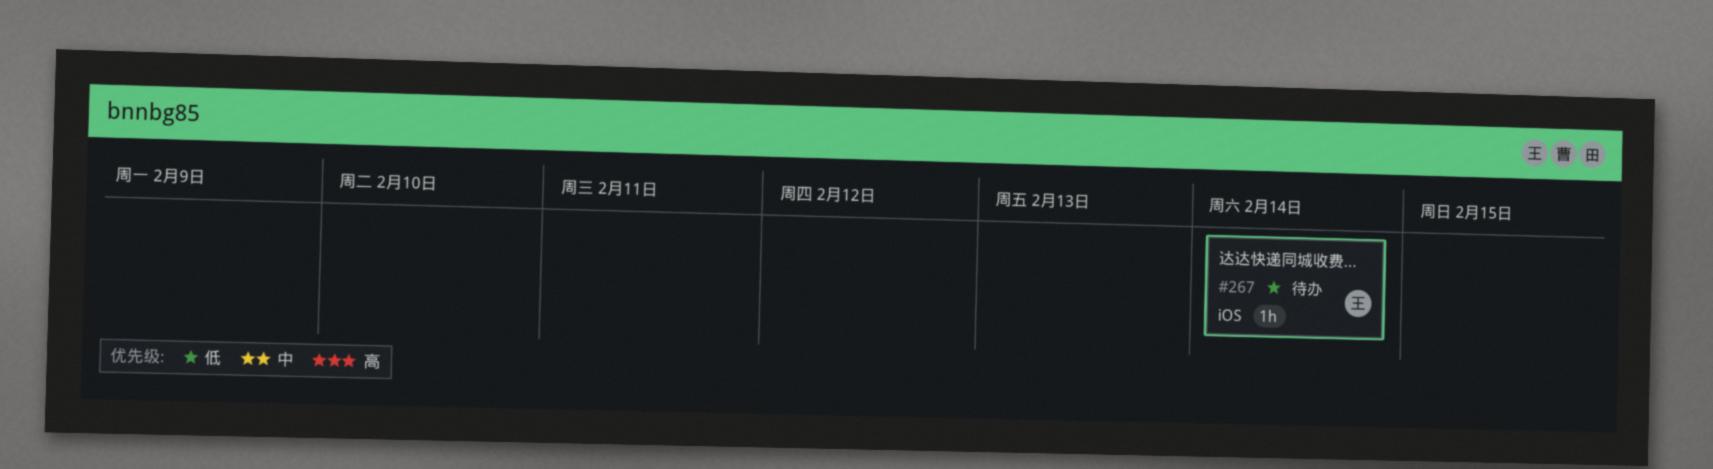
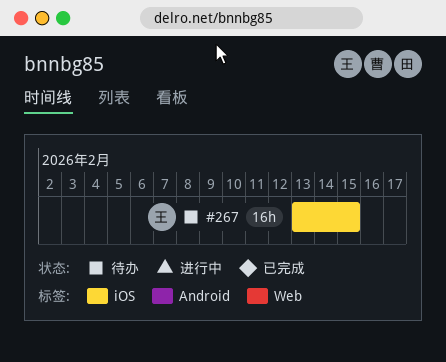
#267, estimate: 1h -> 16h
#267, due: Feb 14 -> Feb 15

